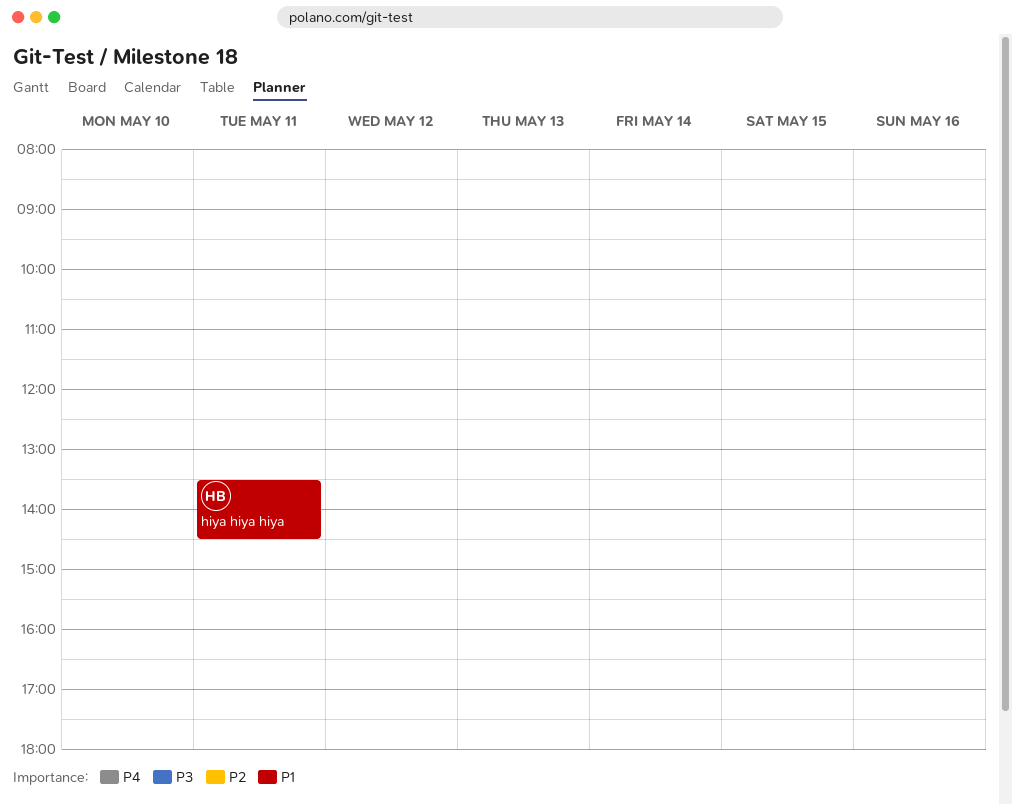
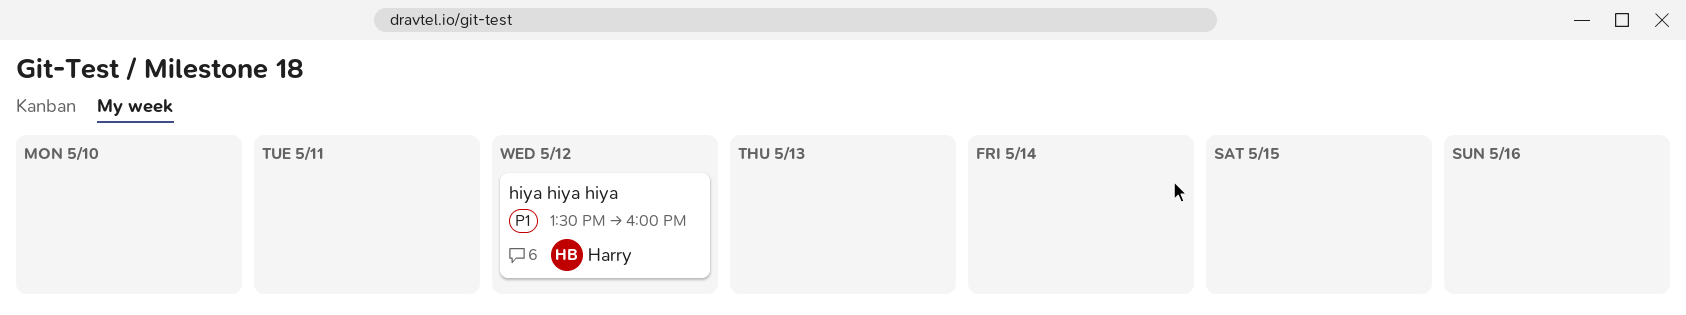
hiya hiya hiya, day: May 11 -> May 12
hiya hiya hiya, ends: 14:30 -> 16:00

